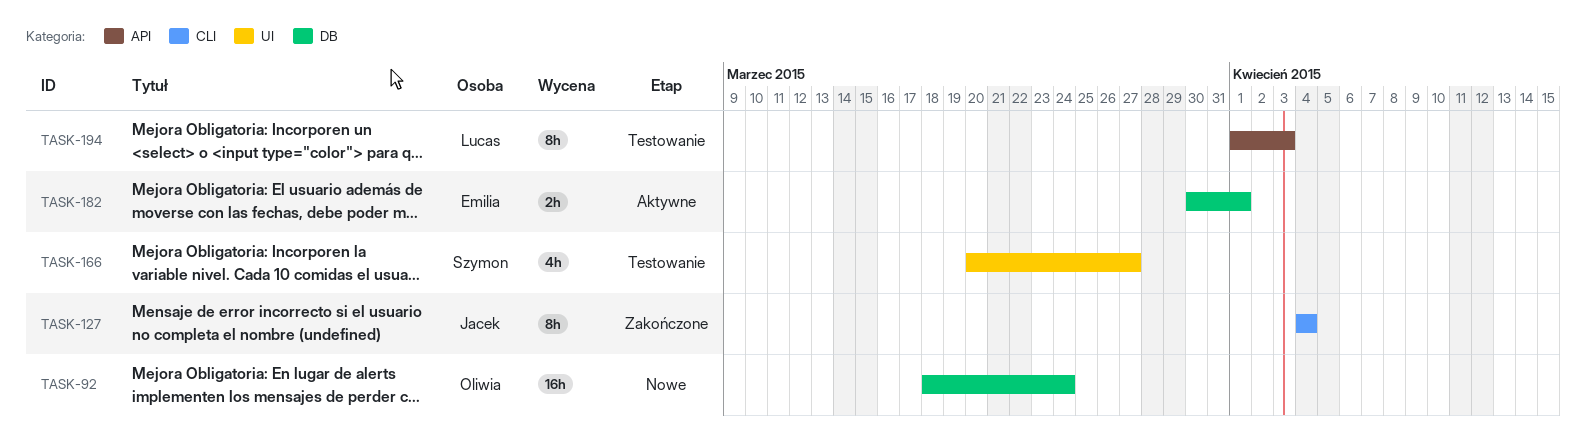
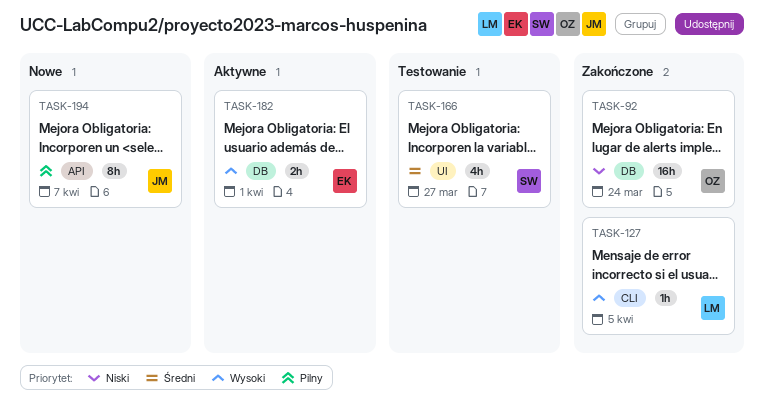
TASK-92, status: Nowe -> Zakończone
TASK-127, owner: Jacek -> Lucas
TASK-127, estimate: 8h -> 1h
TASK-127, due: Apr 4 -> Apr 5
TASK-194, status: Testowanie -> Nowe
TASK-194, owner: Lucas -> Jacek
TASK-194, due: Apr 3 -> Apr 7

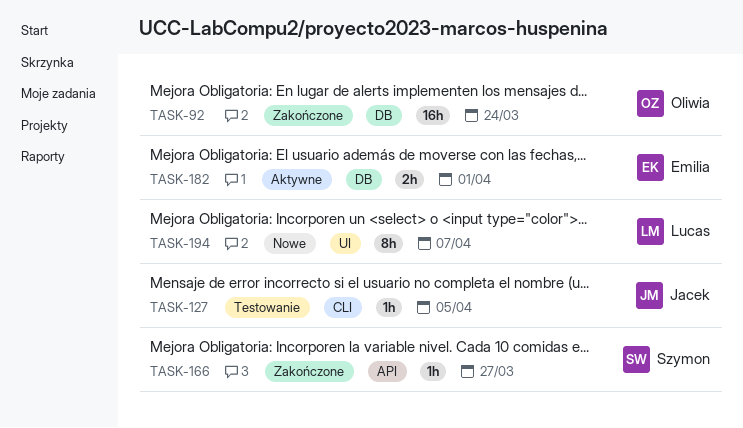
TASK-127, status: Zakończone -> Testowanie
TASK-127, owner: Lucas -> Jacek
TASK-166, status: Testowanie -> Zakończone
TASK-166, label: UI -> API
TASK-166, estimate: 4h -> 1h
TASK-194, owner: Jacek -> Lucas
TASK-194, label: API -> UI

